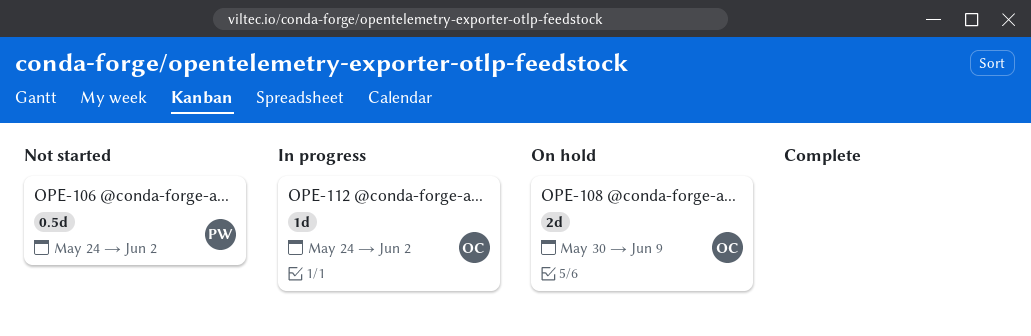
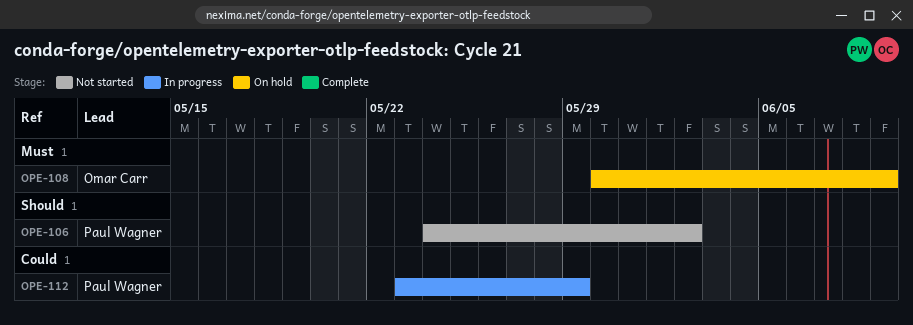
OPE-112, owner: Omar Carr -> Paul Wagner
OPE-112, start: May 24 -> May 23
OPE-112, due: Jun 2 -> May 29

